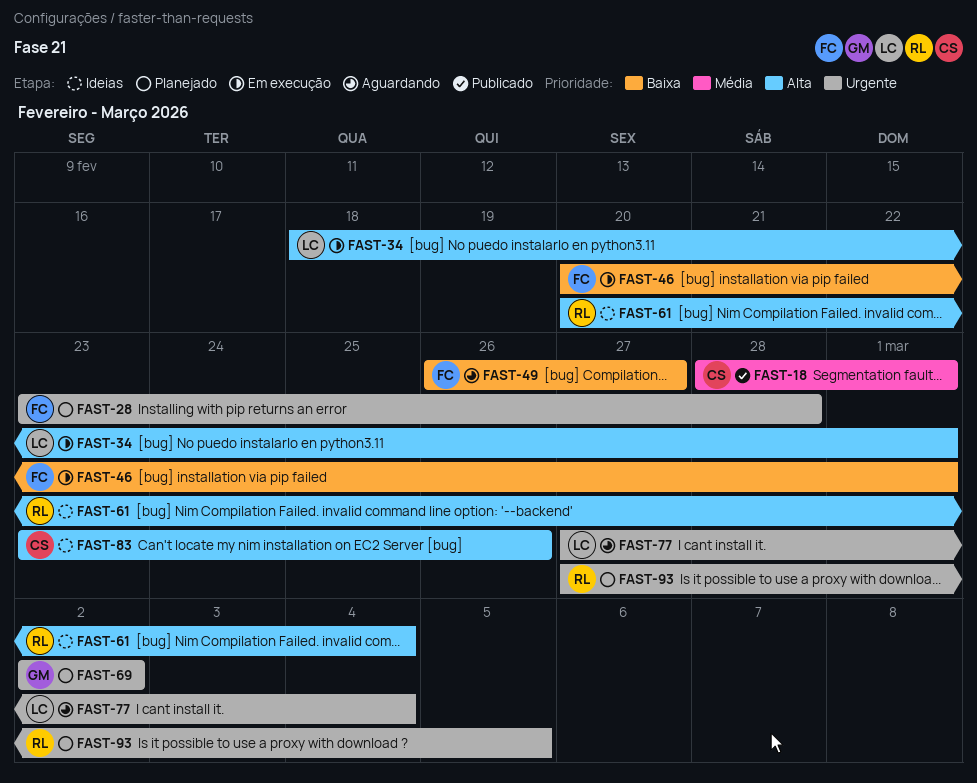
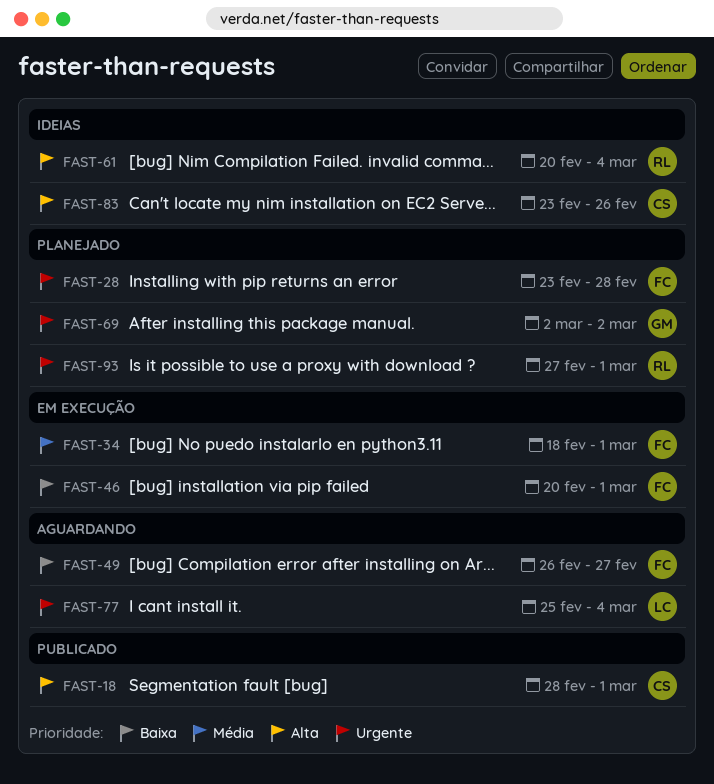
FAST-18, priority: Média -> Alta
FAST-34, owner: LC -> FC
FAST-34, priority: Alta -> Média
FAST-77, start: Feb 27 -> Feb 25
FAST-93, due: Mar 5 -> Mar 1

